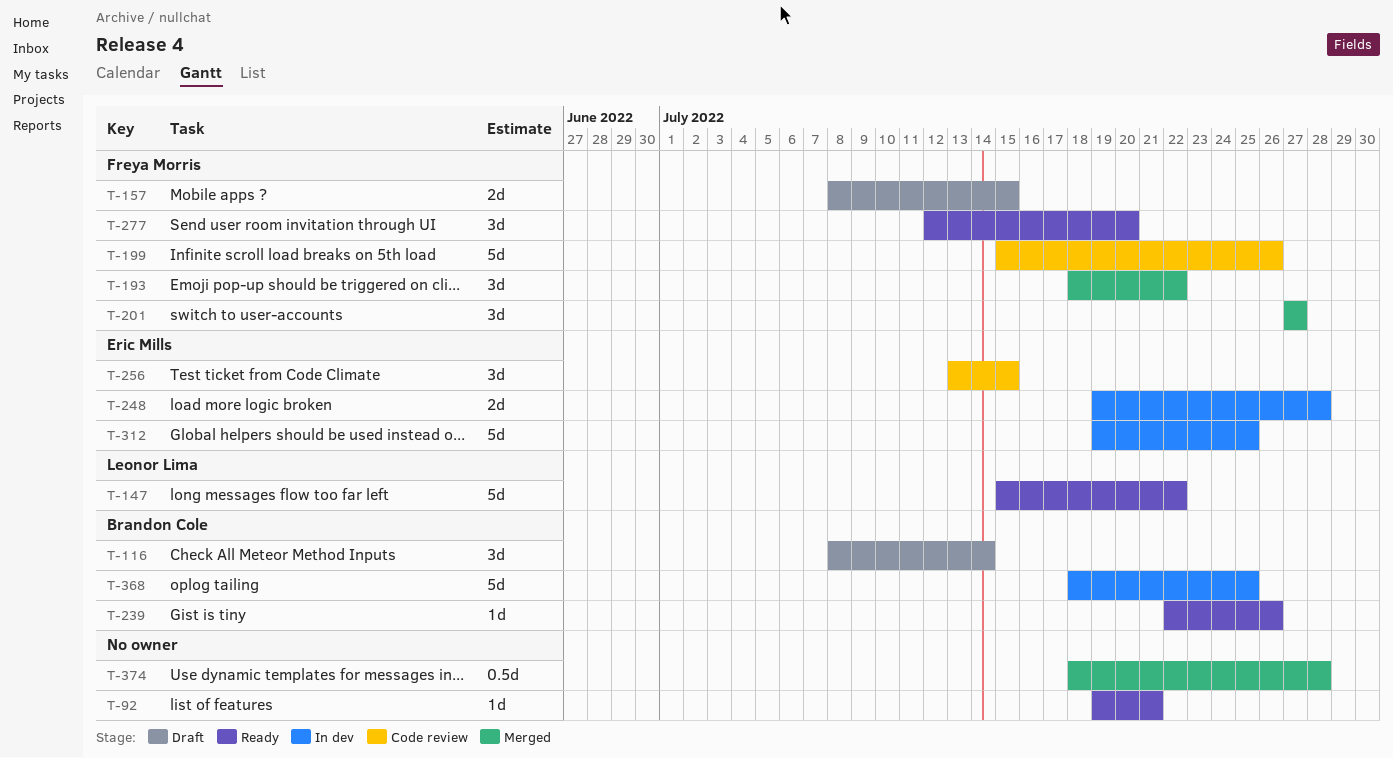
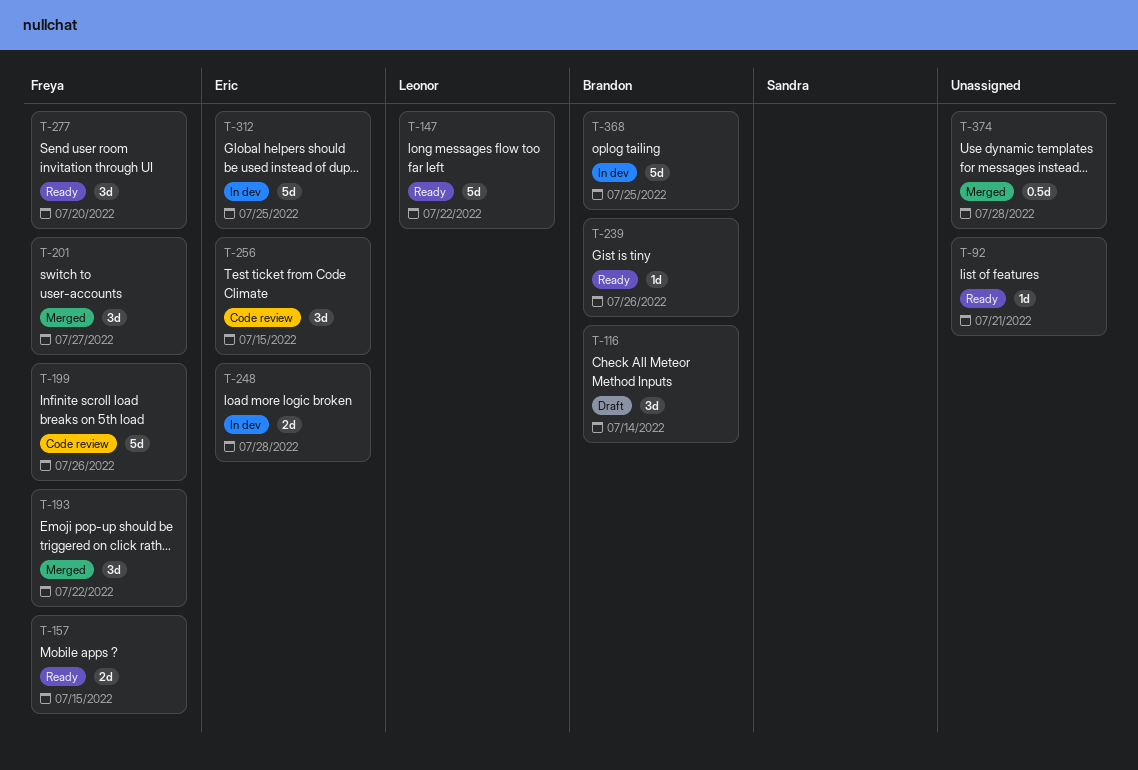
T-157, status: Draft -> Ready

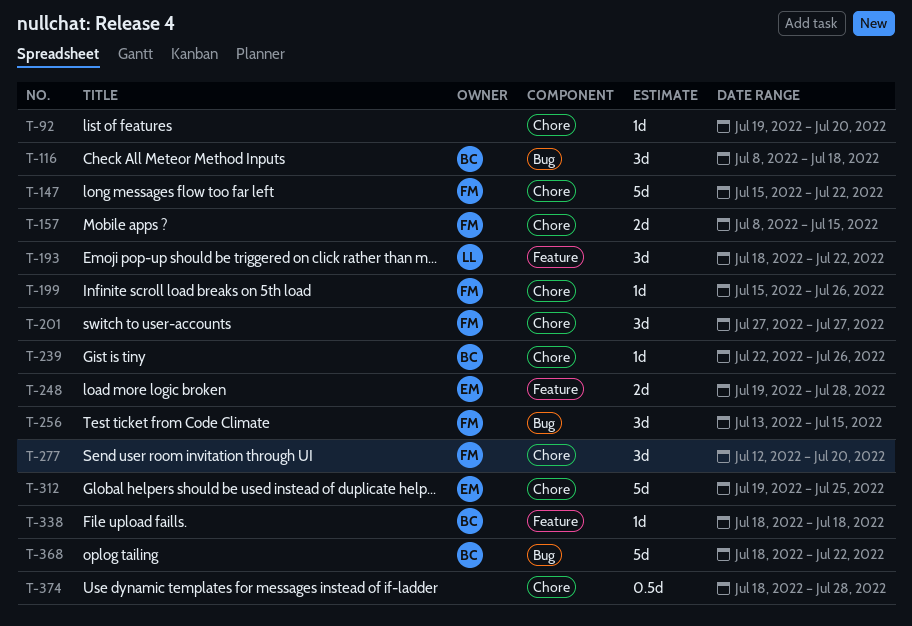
T-92, due: Jul 21 -> Jul 20
T-116, due: Jul 14 -> Jul 18
T-147, owner: Leonor -> Freya
T-193, owner: Freya -> Leonor
T-199, estimate: 5d -> 1d
T-256, owner: Eric -> Freya
T-338: none -> present
T-368, due: Jul 25 -> Jul 22

